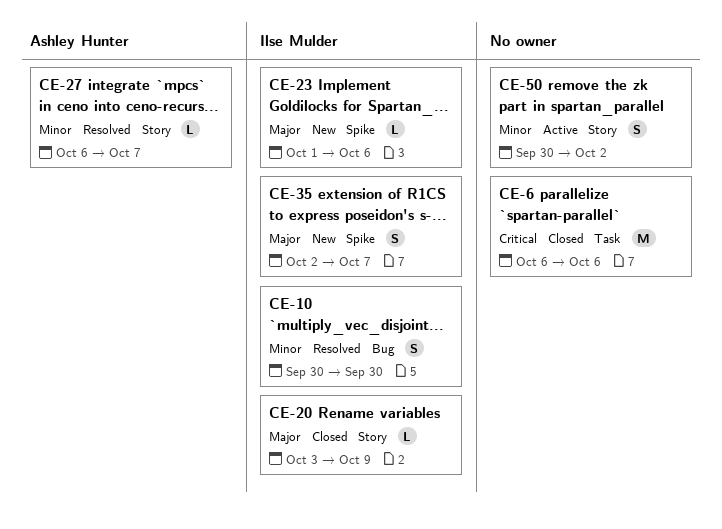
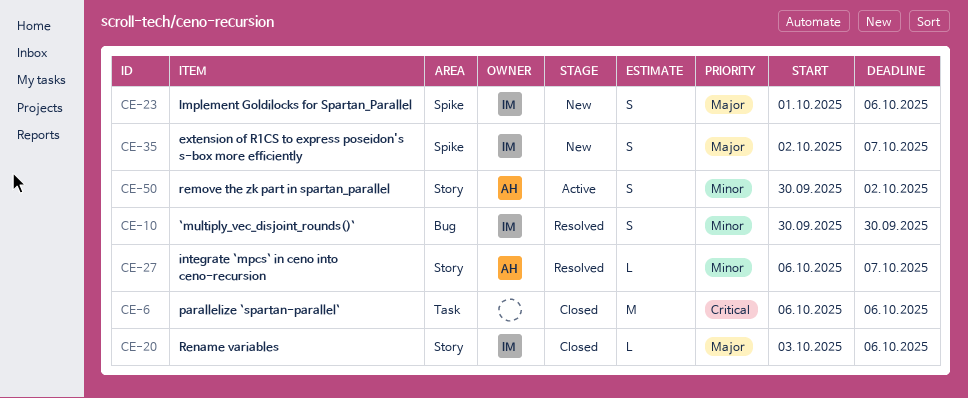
CE-20, due: Oct 9 -> Oct 6
CE-23, estimate: L -> S
CE-50, owner: none -> Ashley Hunter

